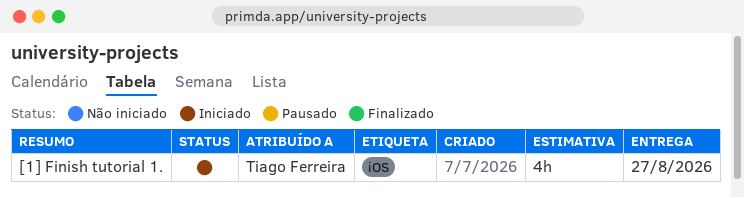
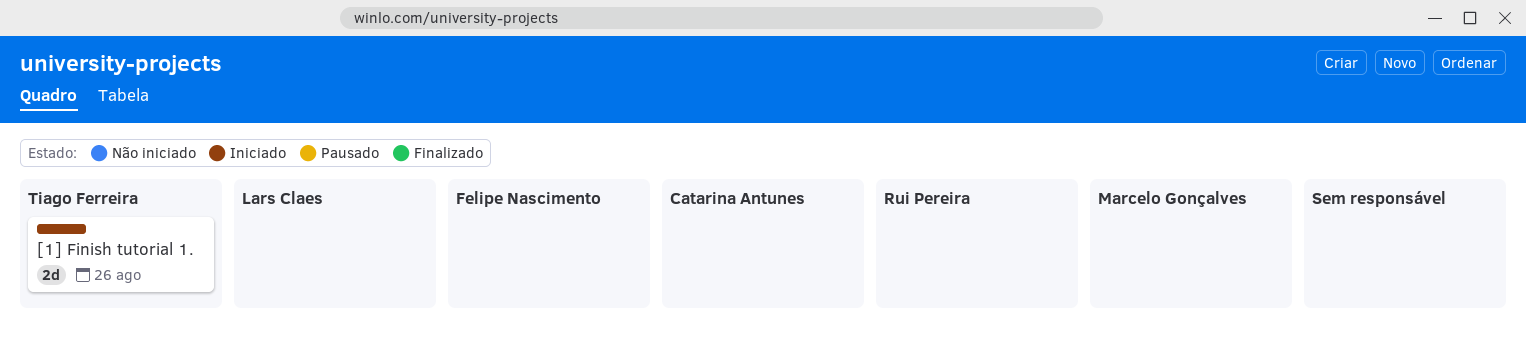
[1] Finish tutorial 1., estimate: 4h -> 2d
[1] Finish tutorial 1., due: Aug 27 -> Aug 26

